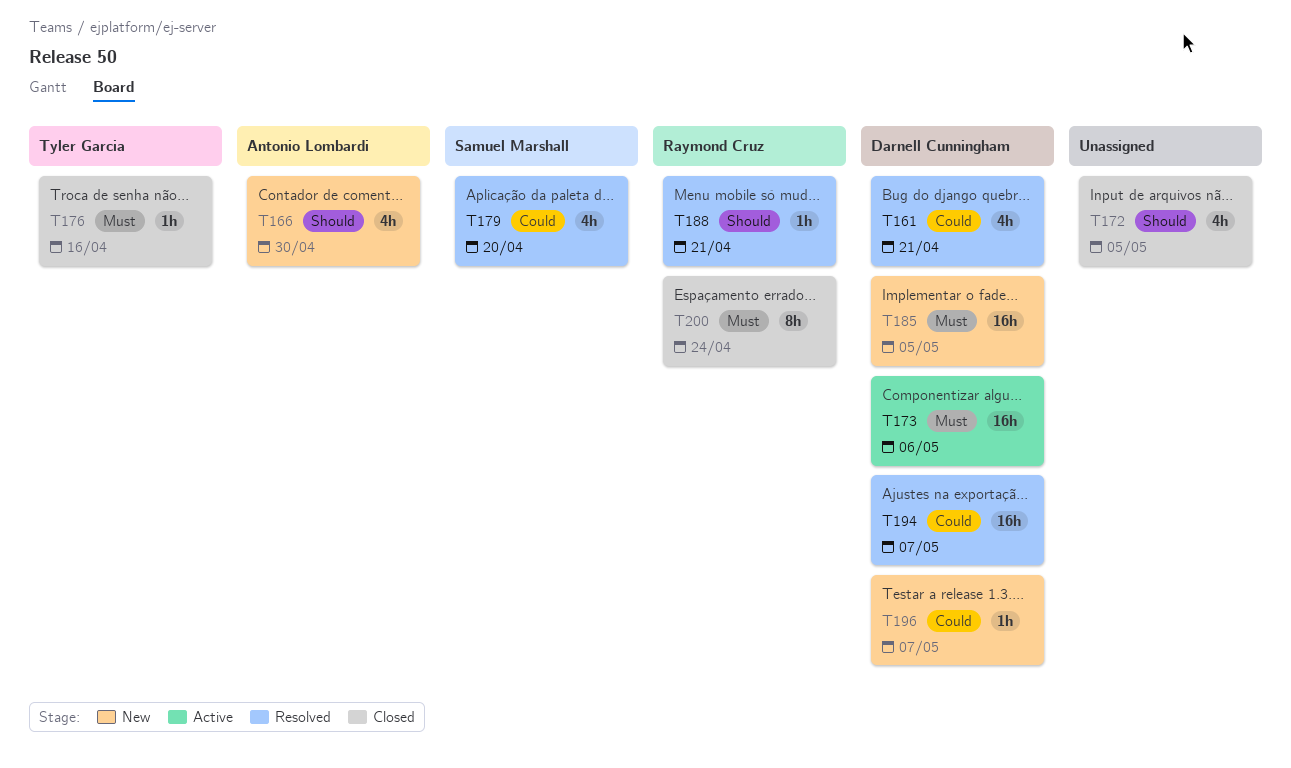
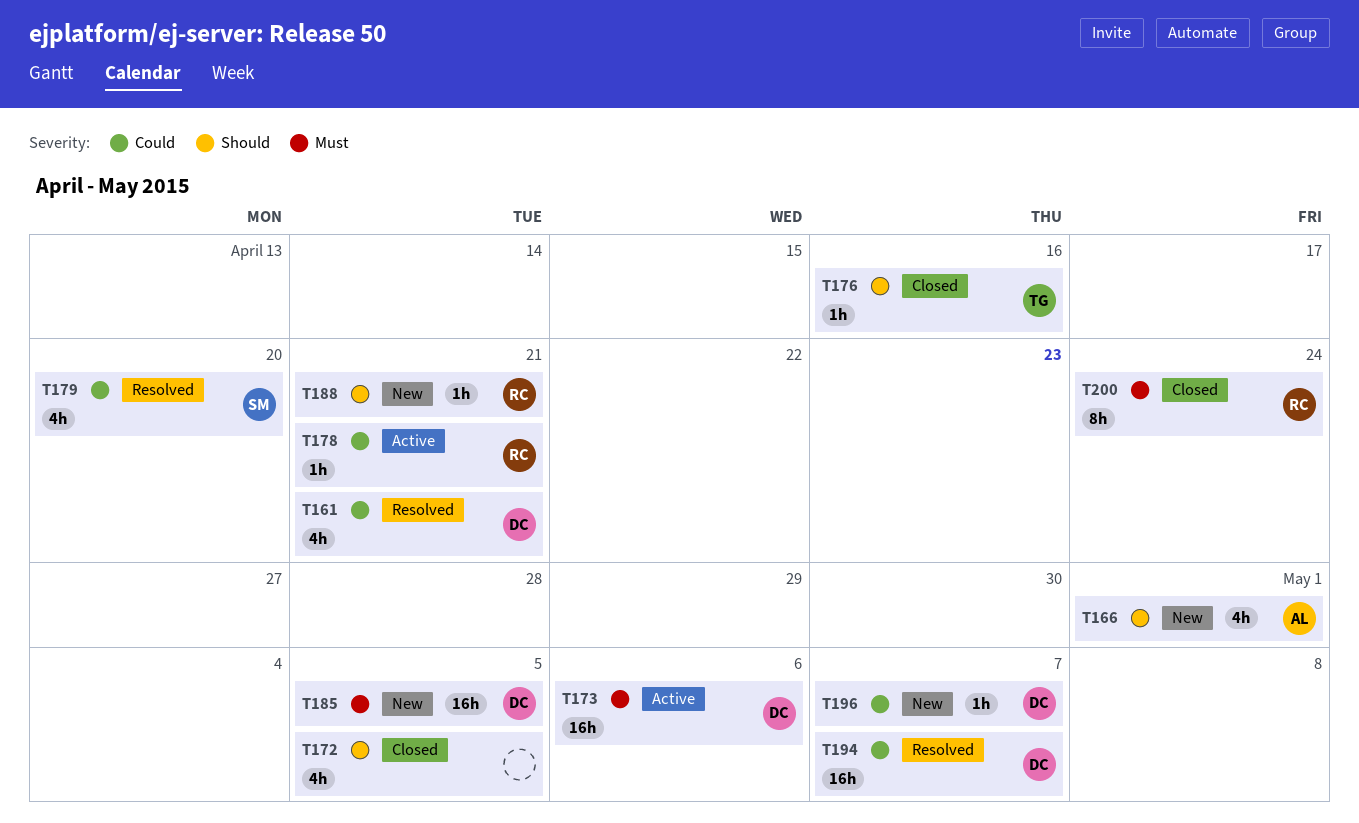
T166, due: Apr 30 -> May 1
T176, priority: Must -> Should
T178: none -> present
T188, status: Resolved -> New

